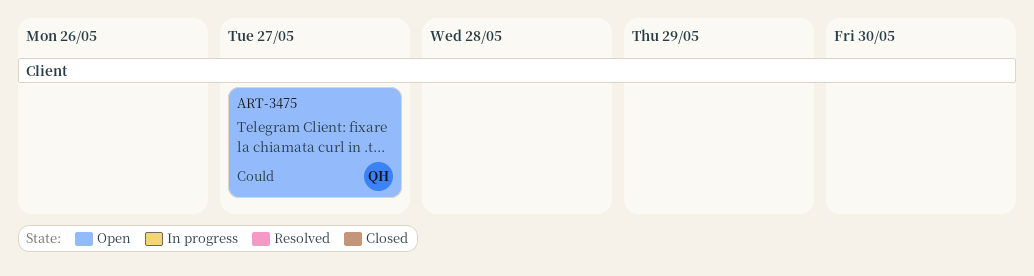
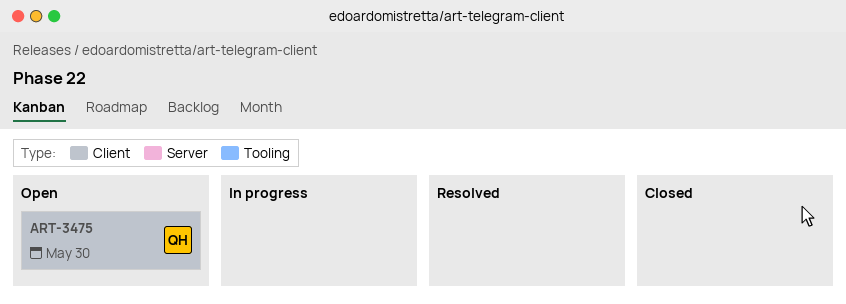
ART-3475, due: May 27 -> May 30

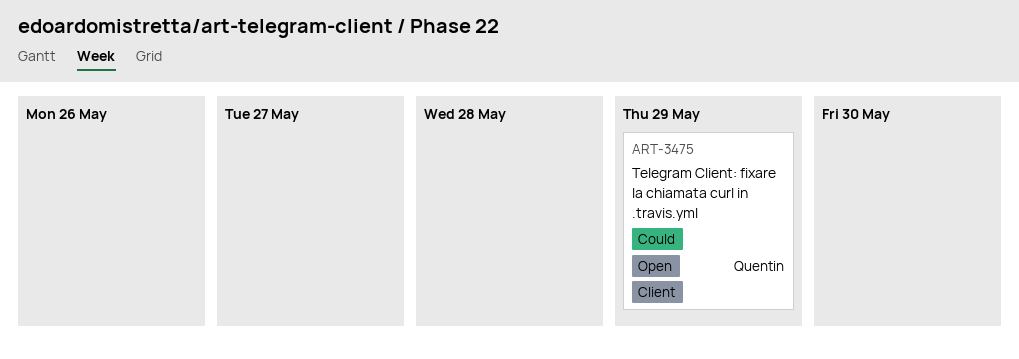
ART-3475, due: May 30 -> May 29

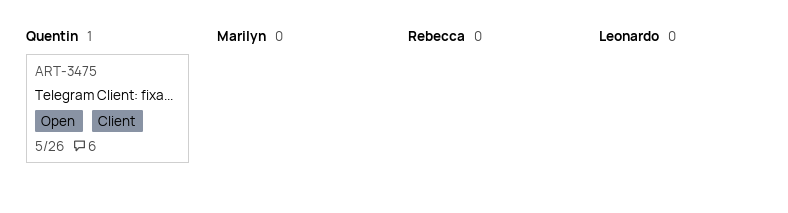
ART-3475, due: May 29 -> May 26

